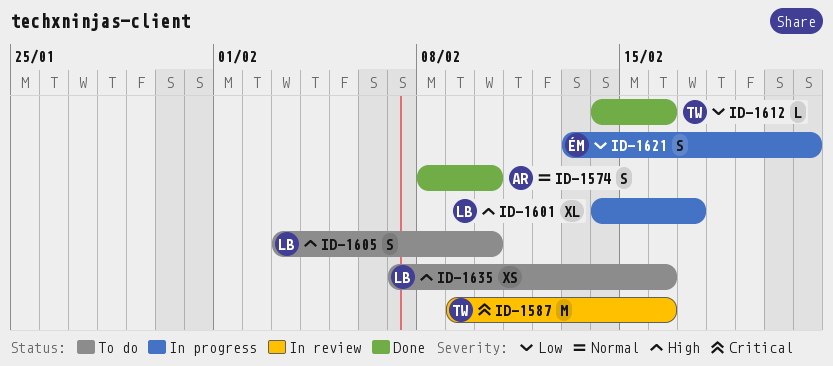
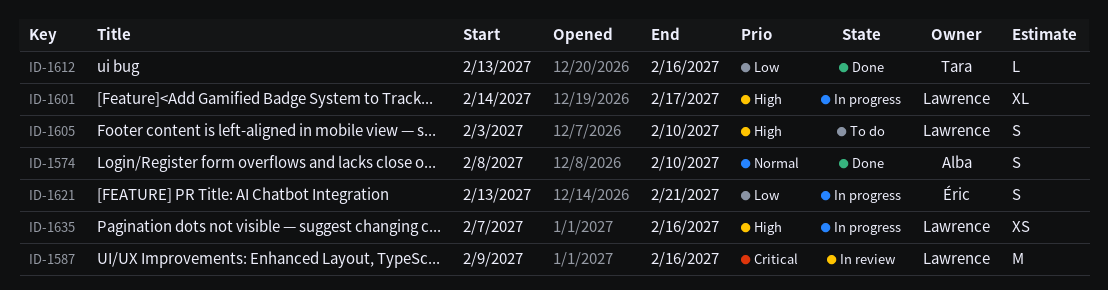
ID-1587, owner: Tara -> Lawrence
ID-1612, start: Feb 14 -> Feb 13
ID-1635, status: To do -> In progress

